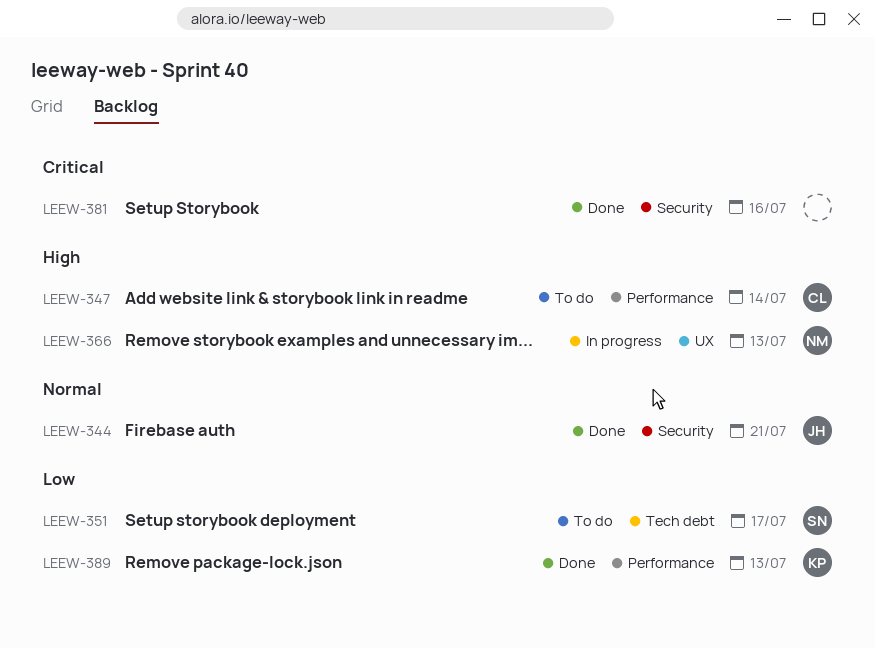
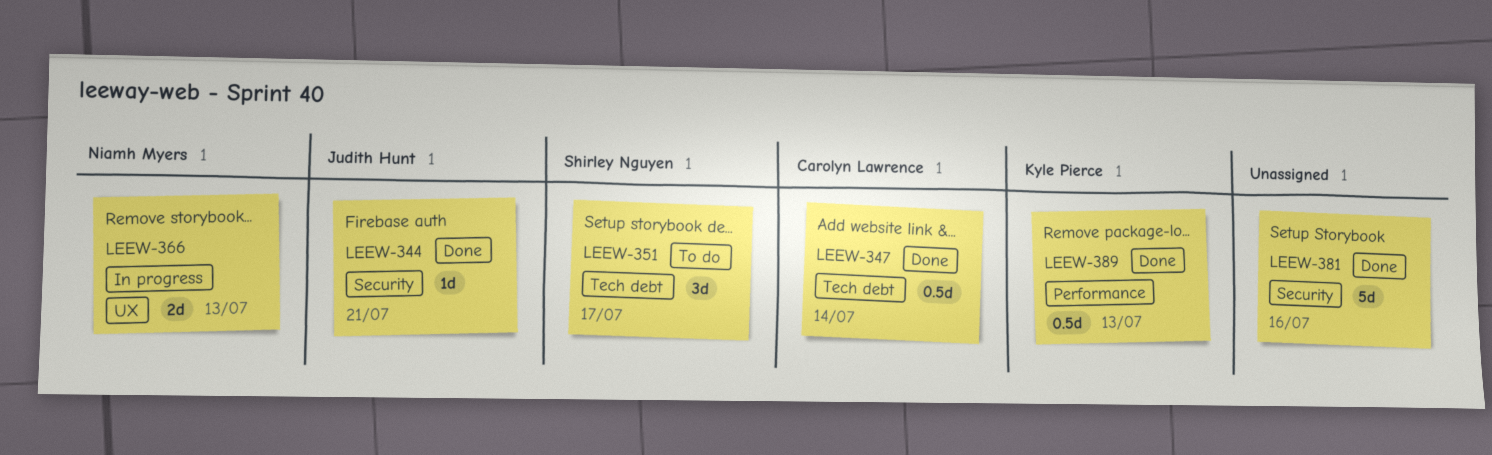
LEEW-347, status: To do -> Done
LEEW-347, label: Performance -> Tech debt

